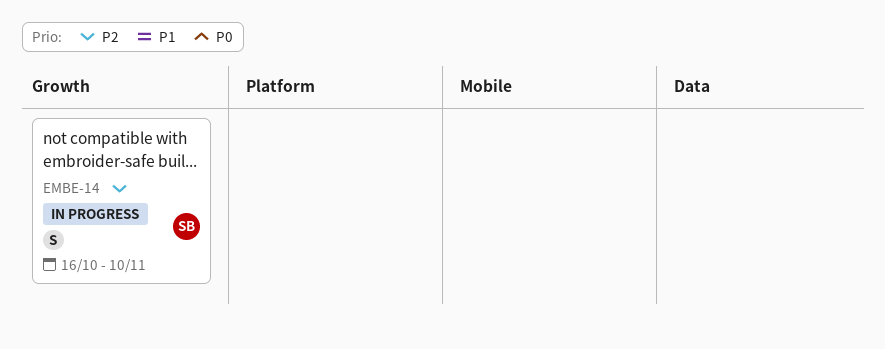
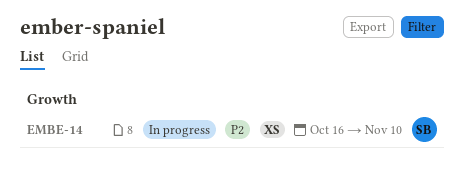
EMBE-14, estimate: S -> XS

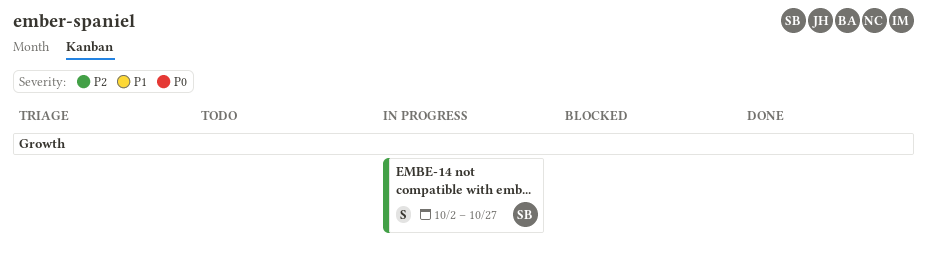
EMBE-14, estimate: XS -> S
EMBE-14, start: Oct 16 -> Oct 2
EMBE-14, due: Nov 10 -> Oct 27

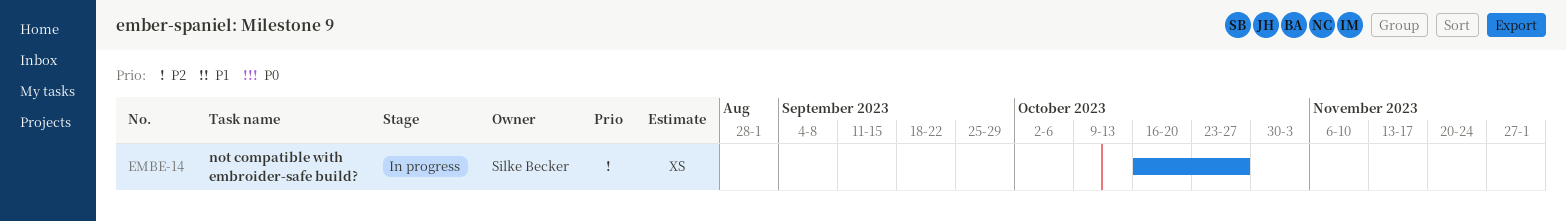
EMBE-14, estimate: S -> XS
EMBE-14, start: Oct 2 -> Oct 16

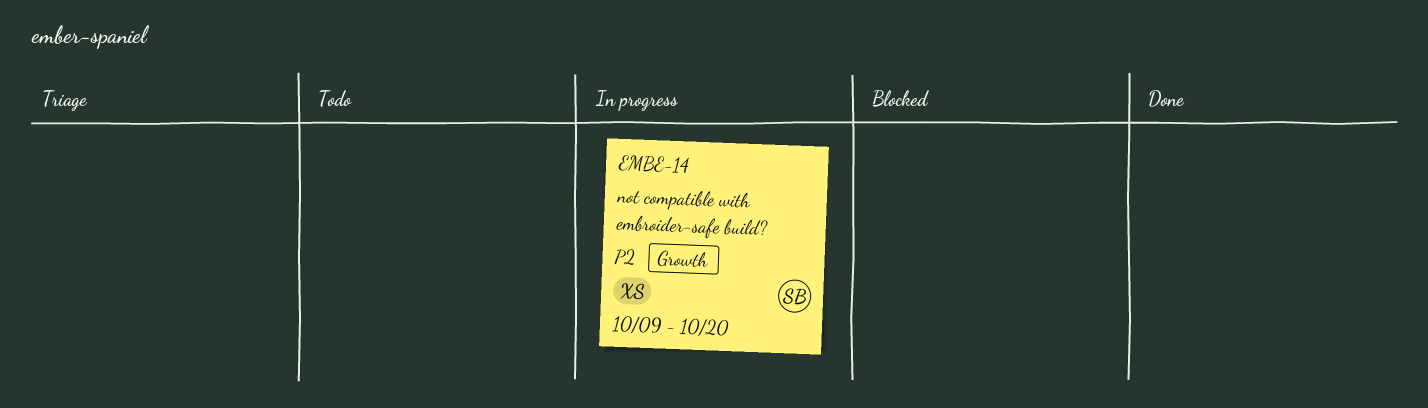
EMBE-14, start: Oct 16 -> Oct 9
EMBE-14, due: Oct 27 -> Oct 20

